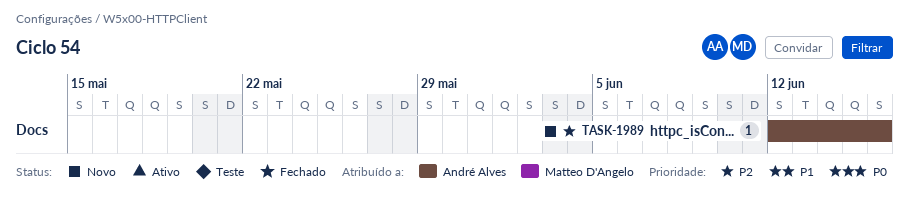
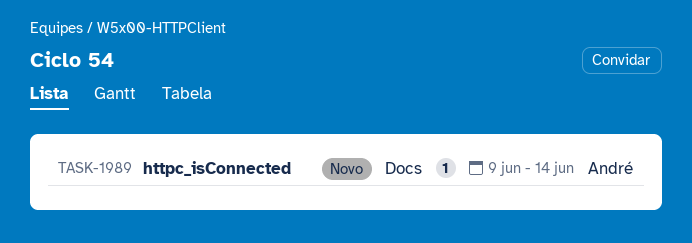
TASK-1989, start: Jun 12 -> Jun 9
TASK-1989, due: Jun 16 -> Jun 14

